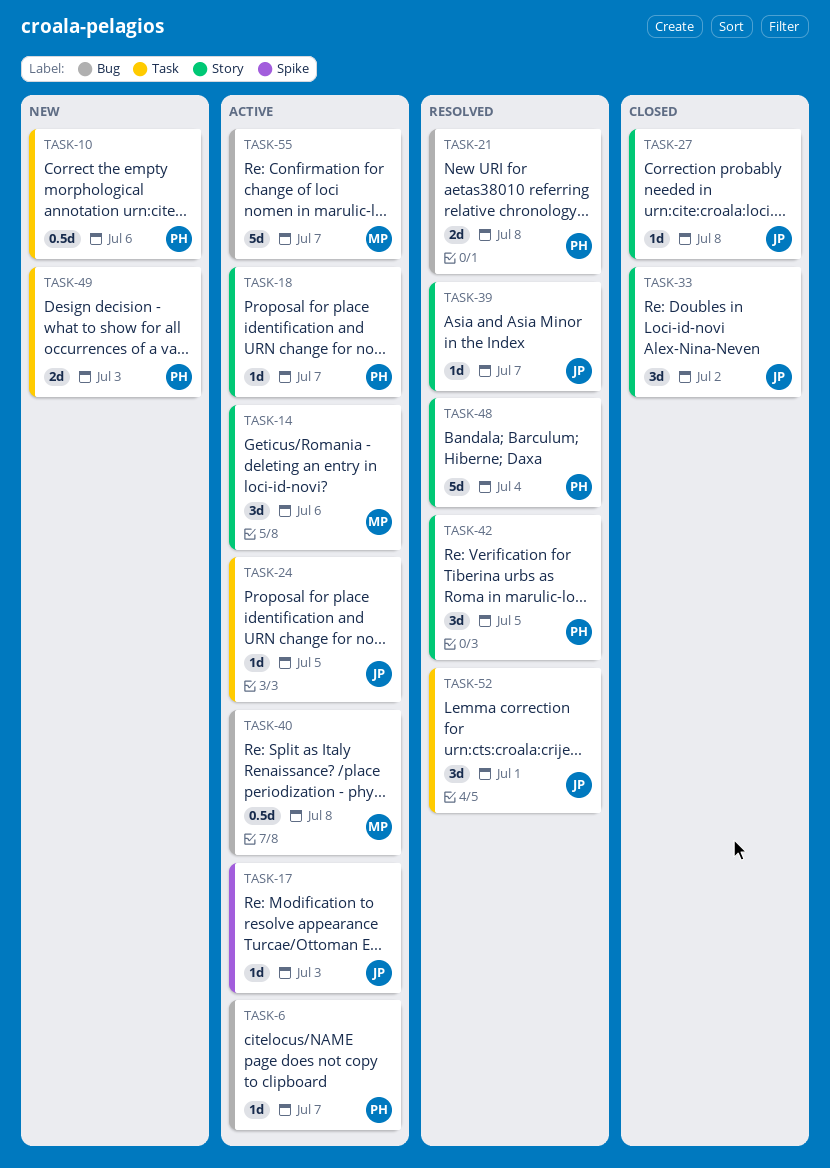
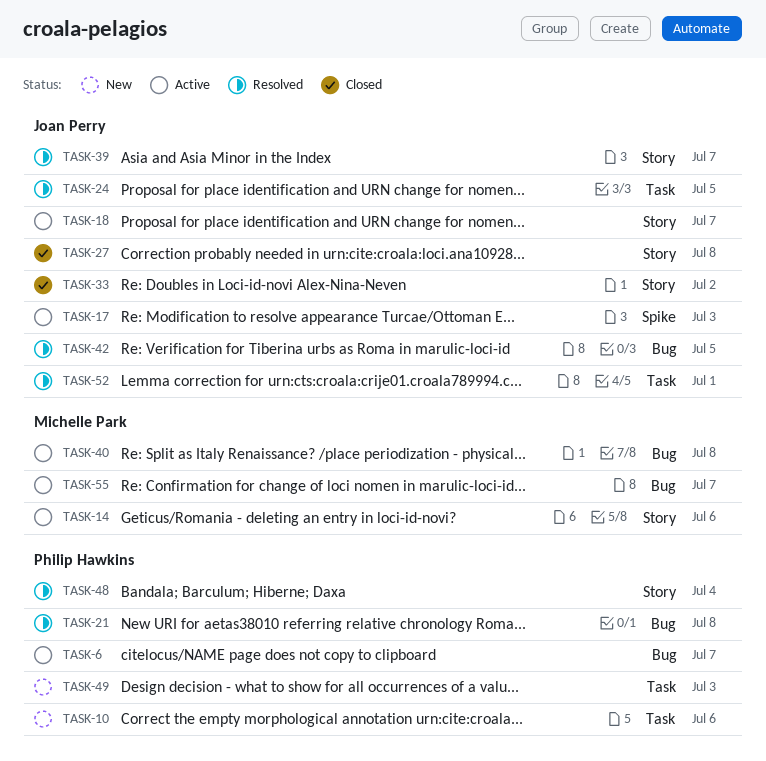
TASK-18, owner: Philip Hawkins -> Joan Perry
TASK-24, status: Active -> Resolved
TASK-42, owner: Philip Hawkins -> Joan Perry
TASK-42, label: Story -> Bug

